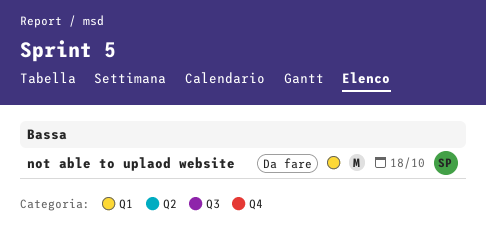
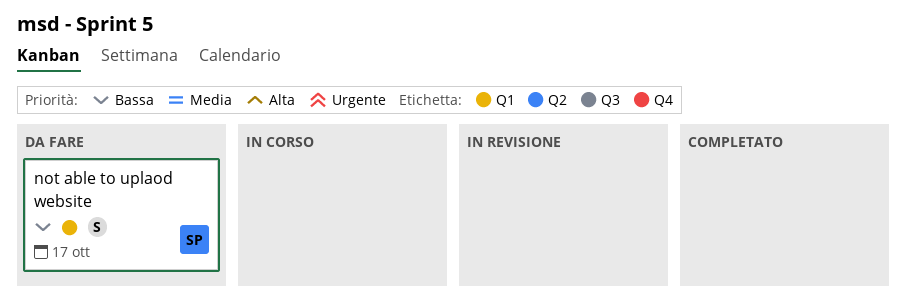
not able to uplaod website, estimate: M -> S
not able to uplaod website, due: Oct 18 -> Oct 17

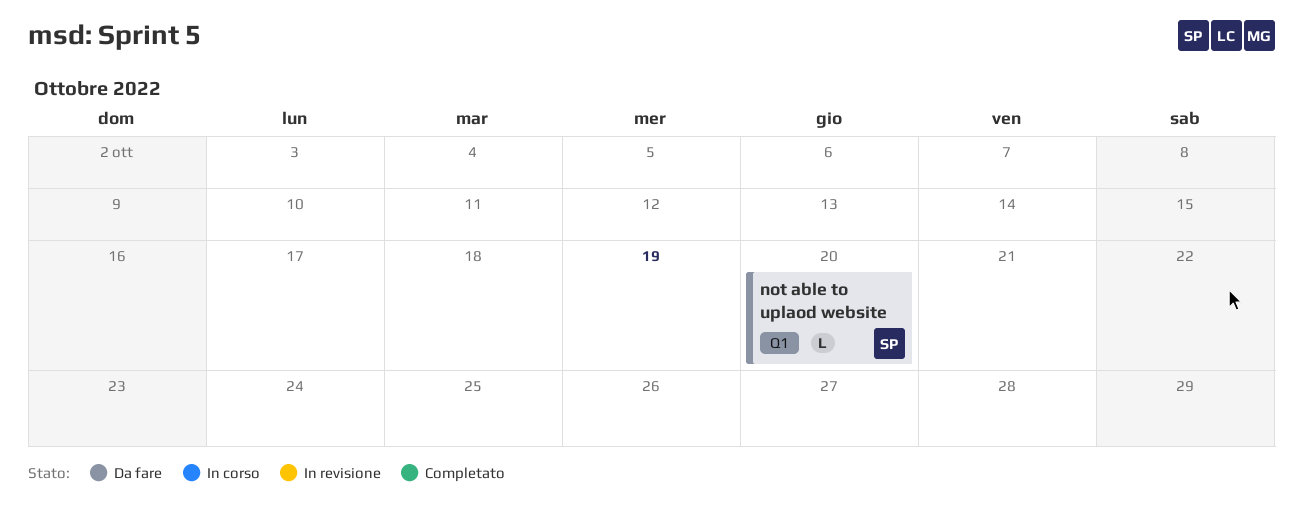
not able to uplaod website, estimate: S -> L
not able to uplaod website, due: Oct 17 -> Oct 20

